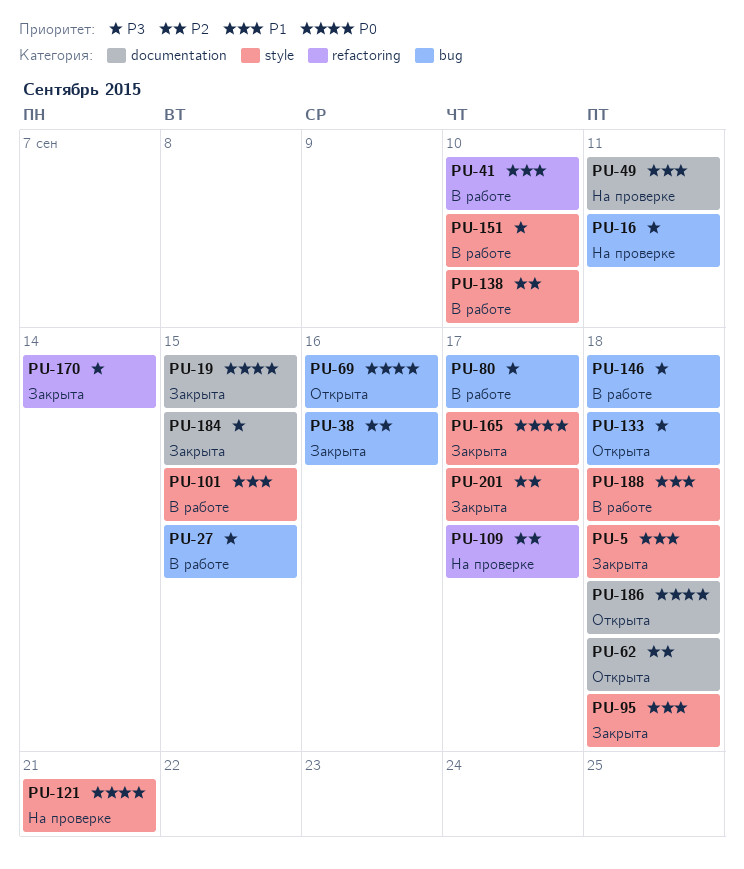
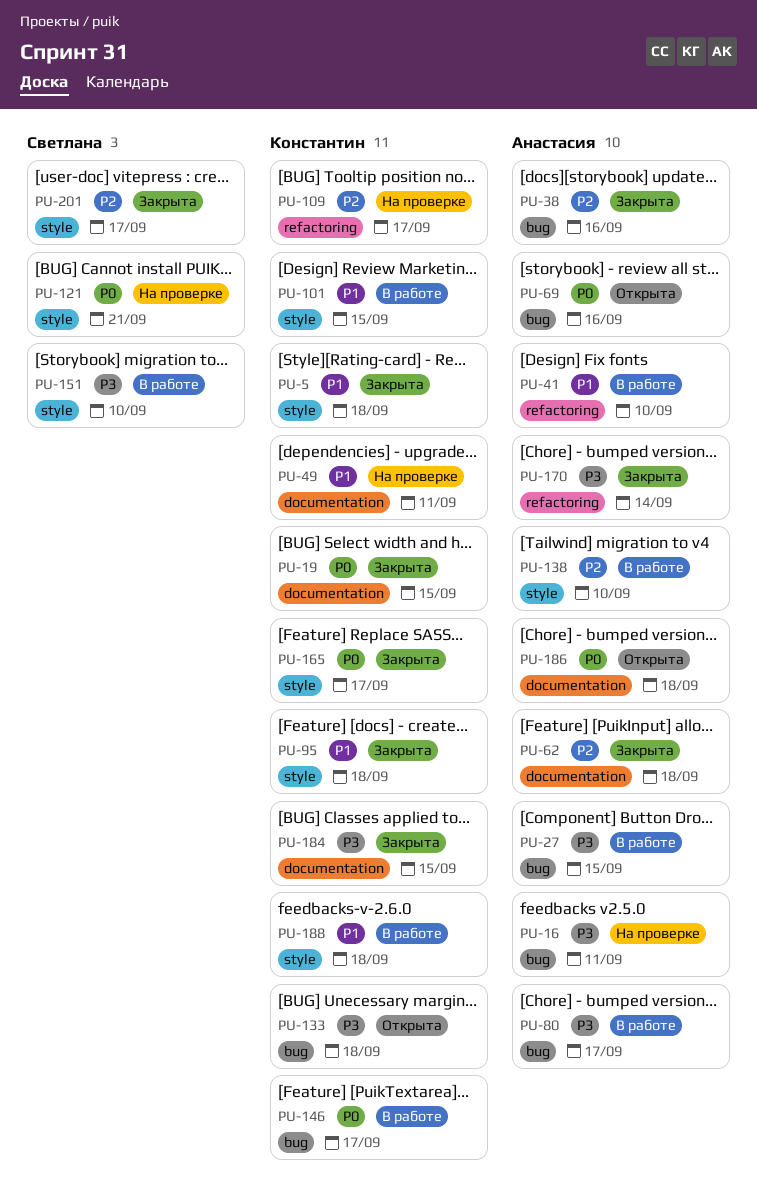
PU-62, status: Открыта -> Закрыта
PU-146, priority: P3 -> P0
PU-146, due: Sep 18 -> Sep 17

